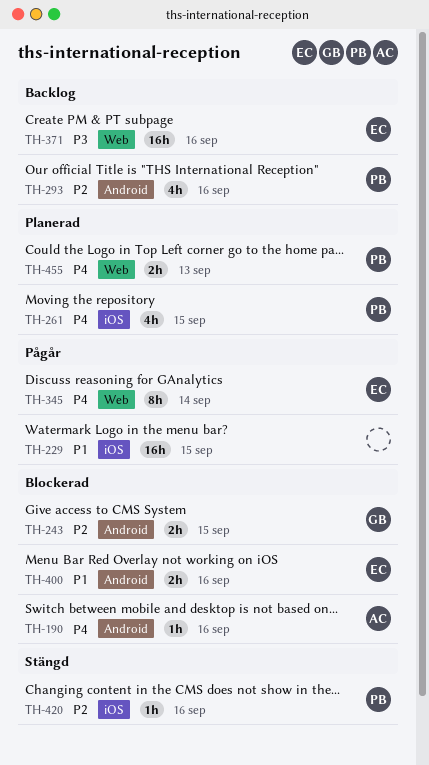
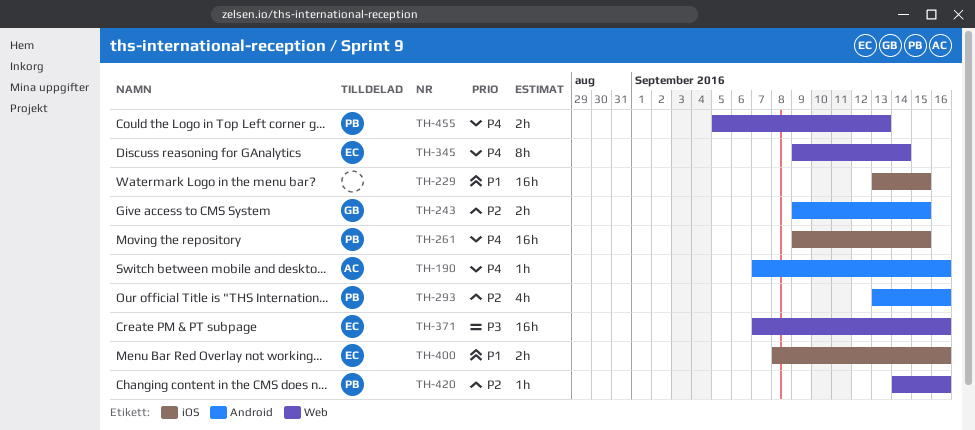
TH-261, estimate: 4h -> 16h
TH-400, label: Android -> iOS
TH-420, label: iOS -> Web

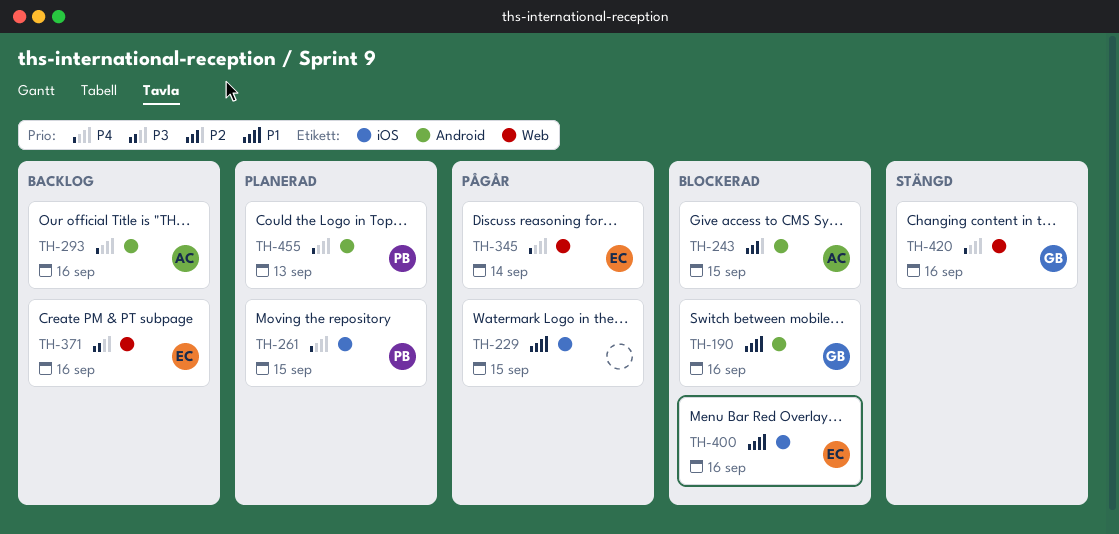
TH-190, owner: AC -> GB
TH-190, priority: P4 -> P1
TH-243, owner: GB -> AC
TH-293, owner: PB -> AC
TH-293, priority: P2 -> P4
TH-420, owner: PB -> GB
TH-420, priority: P2 -> P4
TH-455, label: Web -> Android

